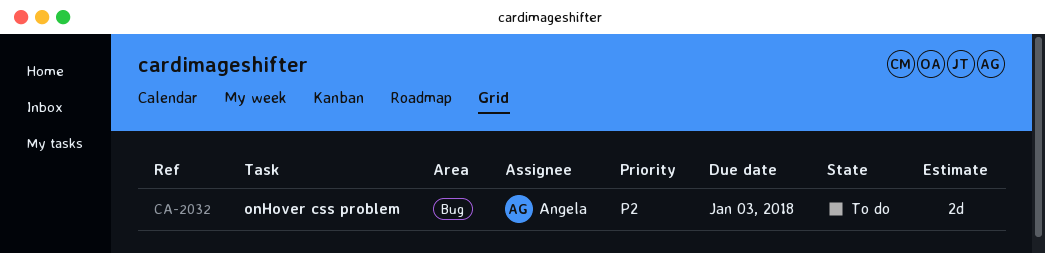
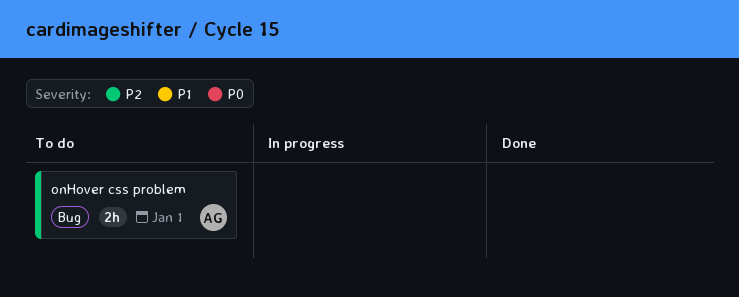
onHover css problem, estimate: 2d -> 2h
onHover css problem, due: Jan 3 -> Jan 1

